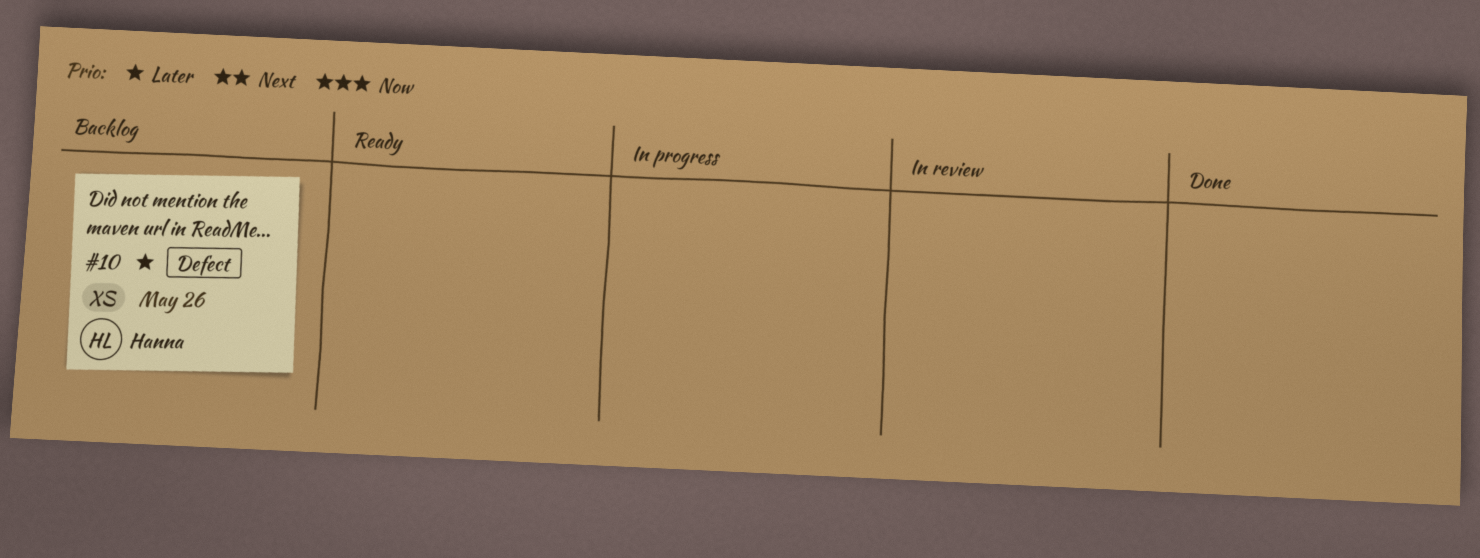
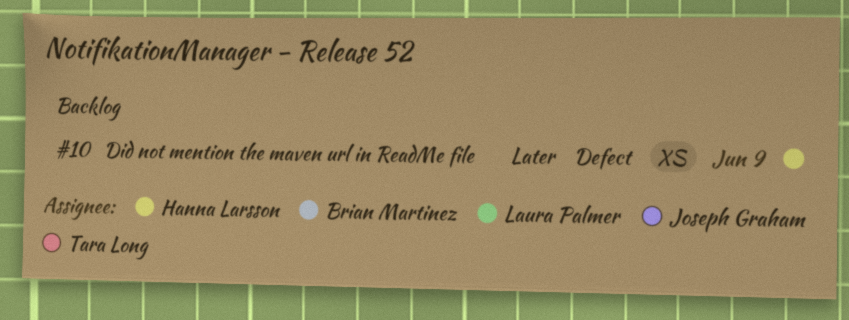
#10, due: May 26 -> Jun 9

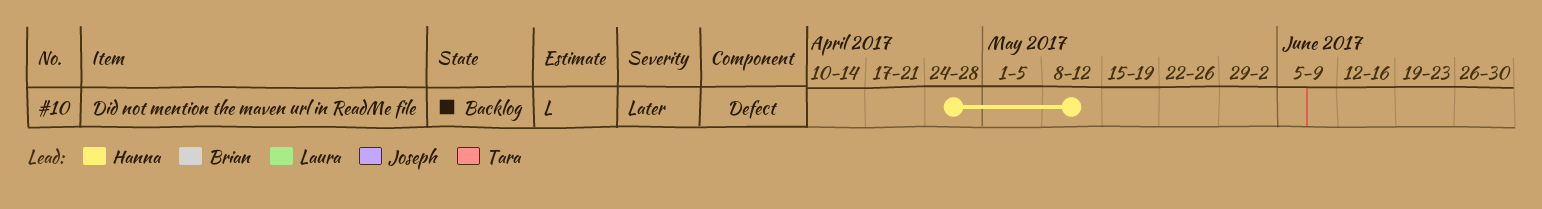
#10, estimate: XS -> L
#10, due: Jun 9 -> May 12

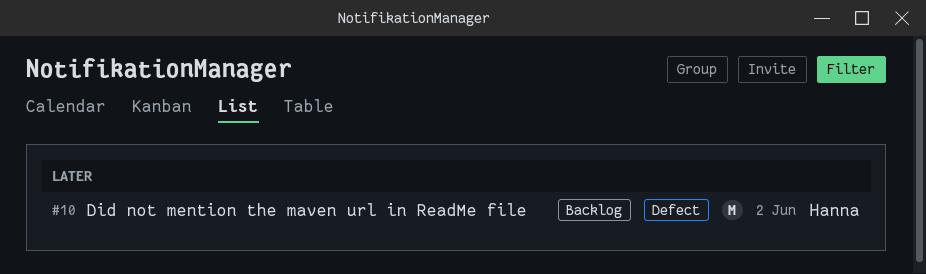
#10, estimate: L -> M
#10, due: May 12 -> Jun 2

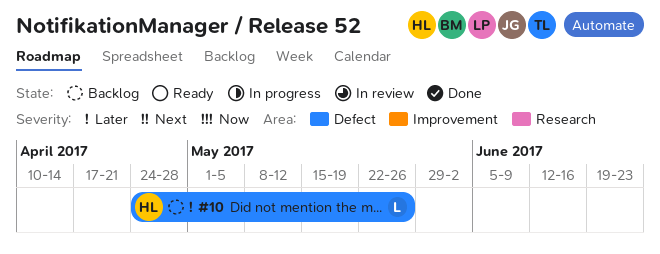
#10, estimate: M -> L
#10, due: Jun 2 -> May 26

